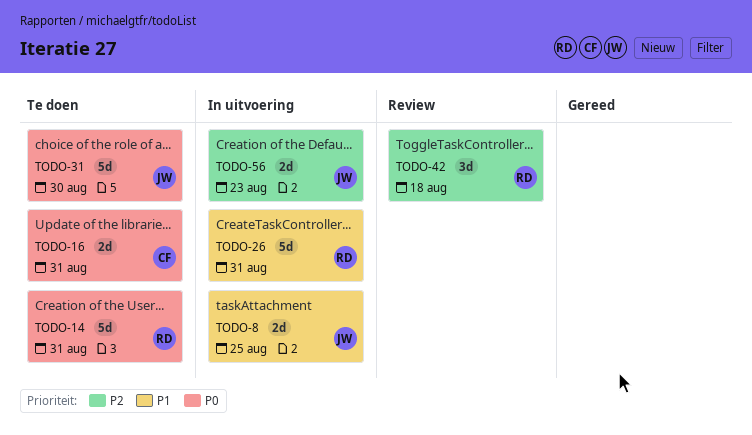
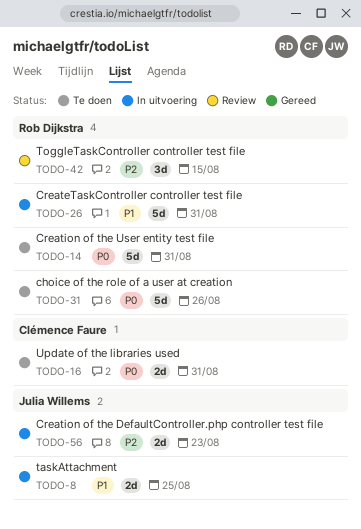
TODO-31, owner: Julia Willems -> Rob Dijkstra
TODO-31, due: Aug 30 -> Aug 26
TODO-42, due: Aug 18 -> Aug 15

